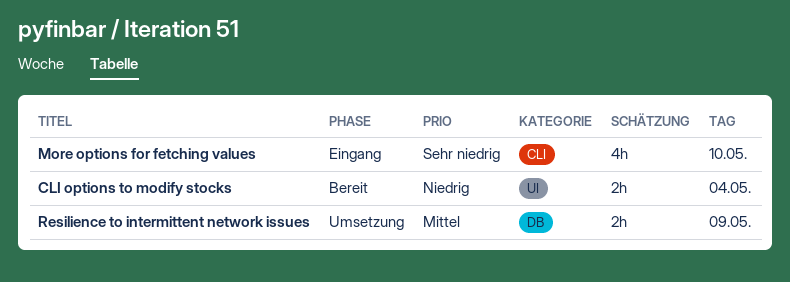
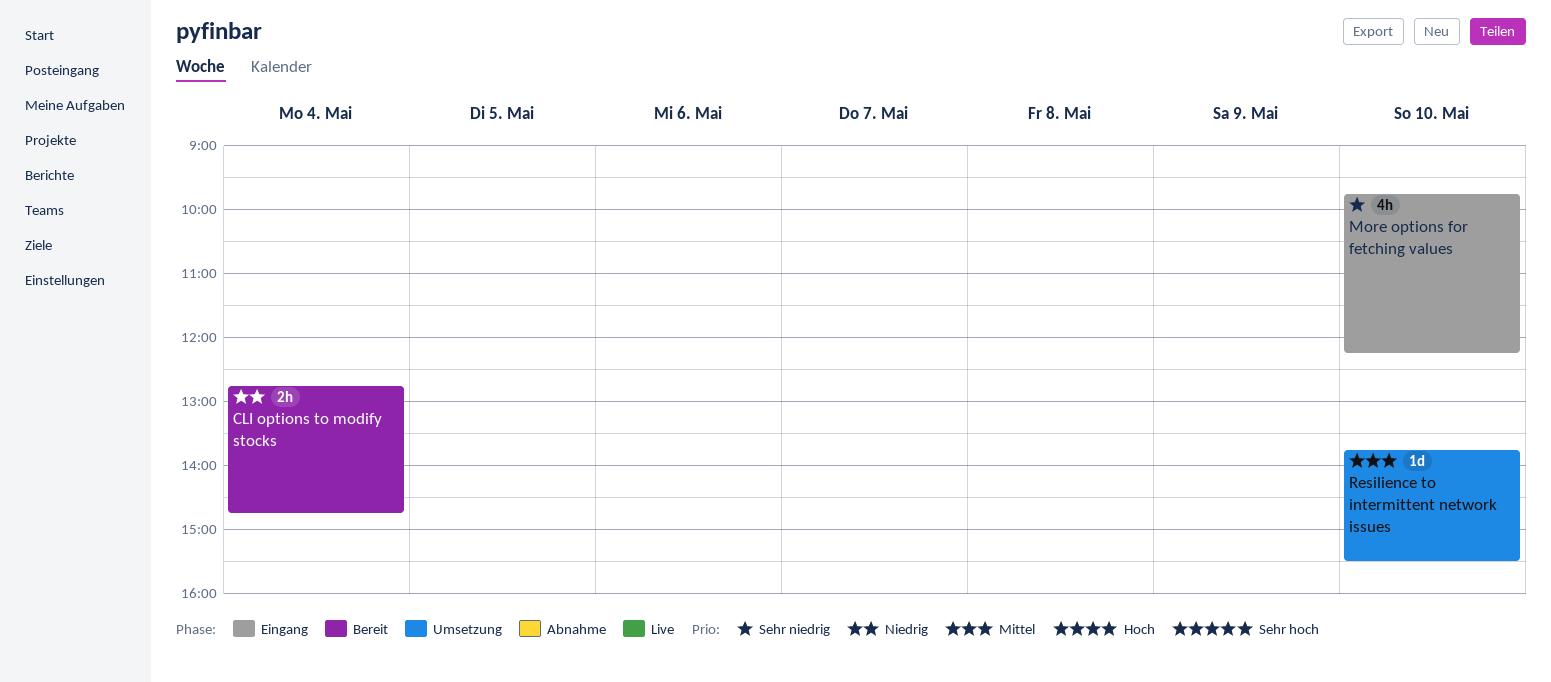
Resilience to intermittent network issues, estimate: 2h -> 1d
Resilience to intermittent network issues, day: May 9 -> May 10

